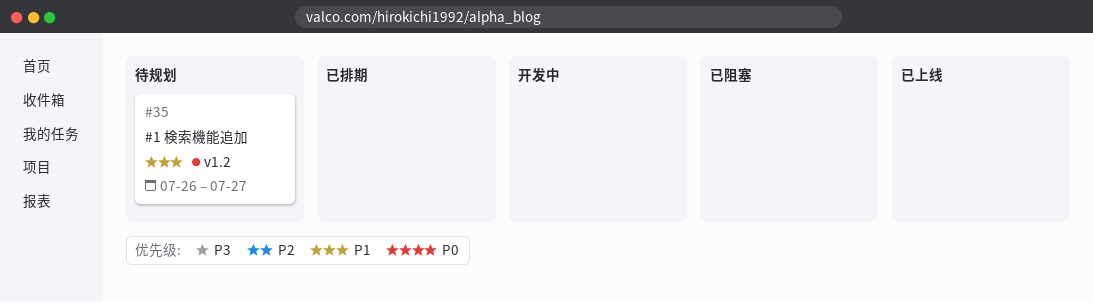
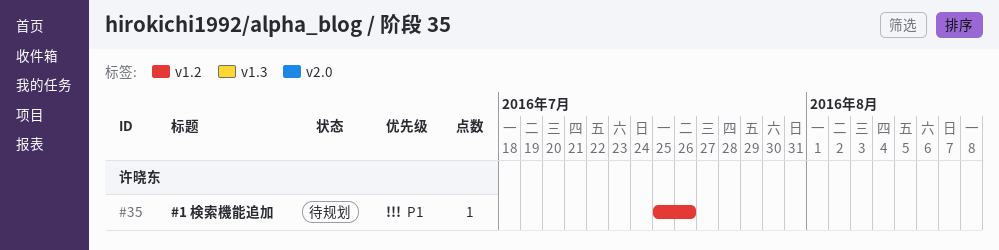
#35, start: Jul 26 -> Jul 25
#35, due: Jul 27 -> Jul 26

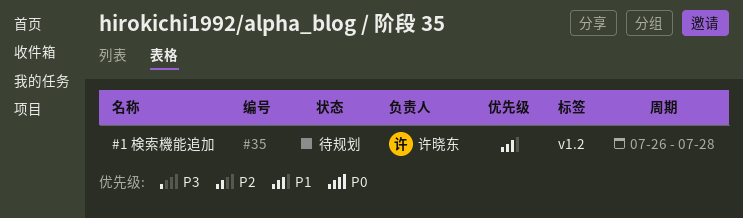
#35, start: Jul 25 -> Jul 26
#35, due: Jul 26 -> Jul 28

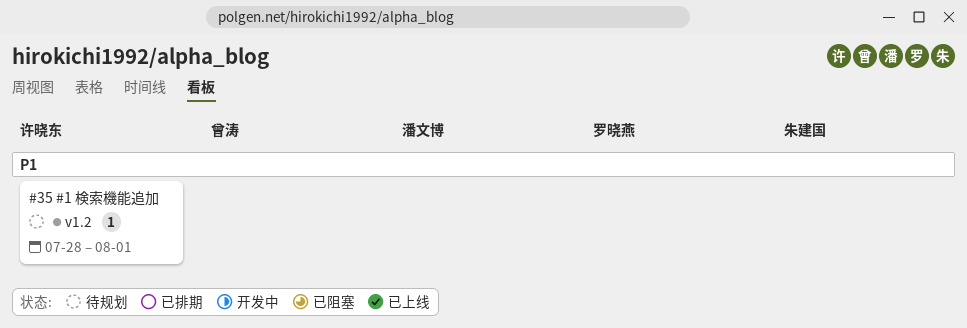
#35, start: Jul 26 -> Jul 28
#35, due: Jul 28 -> Aug 1

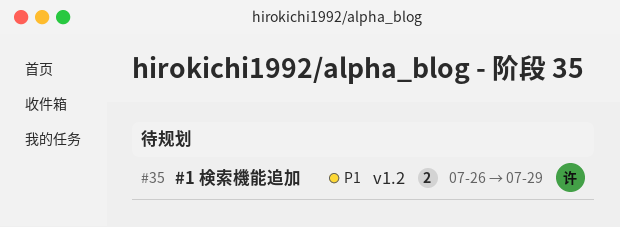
#35, estimate: 1 -> 2
#35, start: Jul 28 -> Jul 26
#35, due: Aug 1 -> Jul 29

